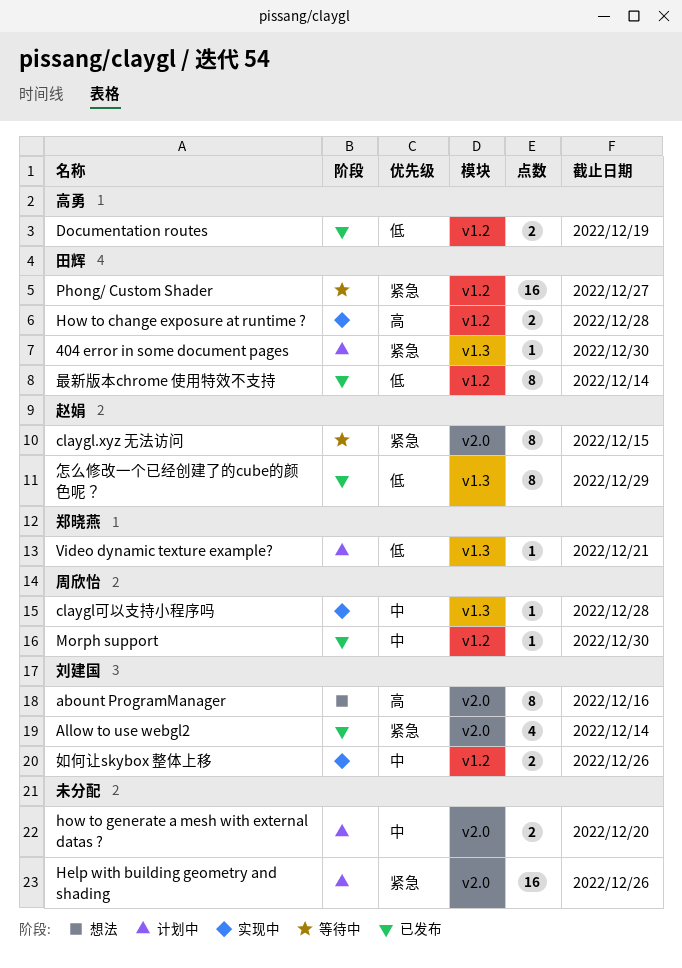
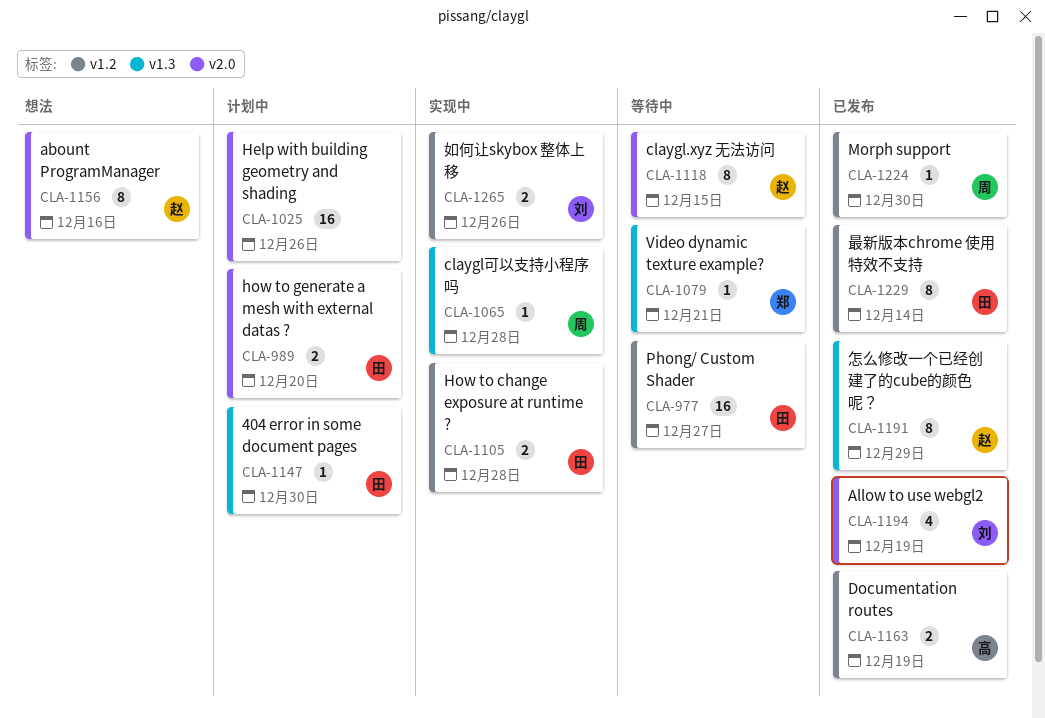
abount ProgramManager, owner: 刘建国 -> 赵娟
Allow to use webgl2, due: Dec 14 -> Dec 19
how to generate a mesh with external datas ?, owner: none -> 田辉
Video dynamic texture example?, status: 计划中 -> 等待中

